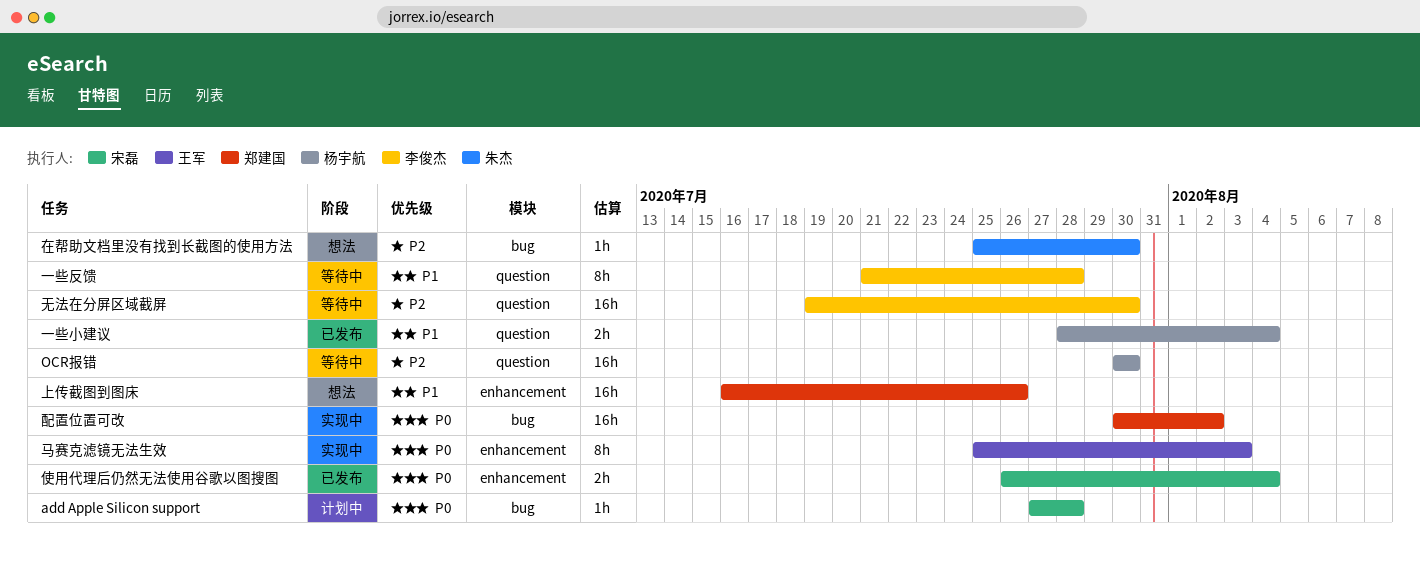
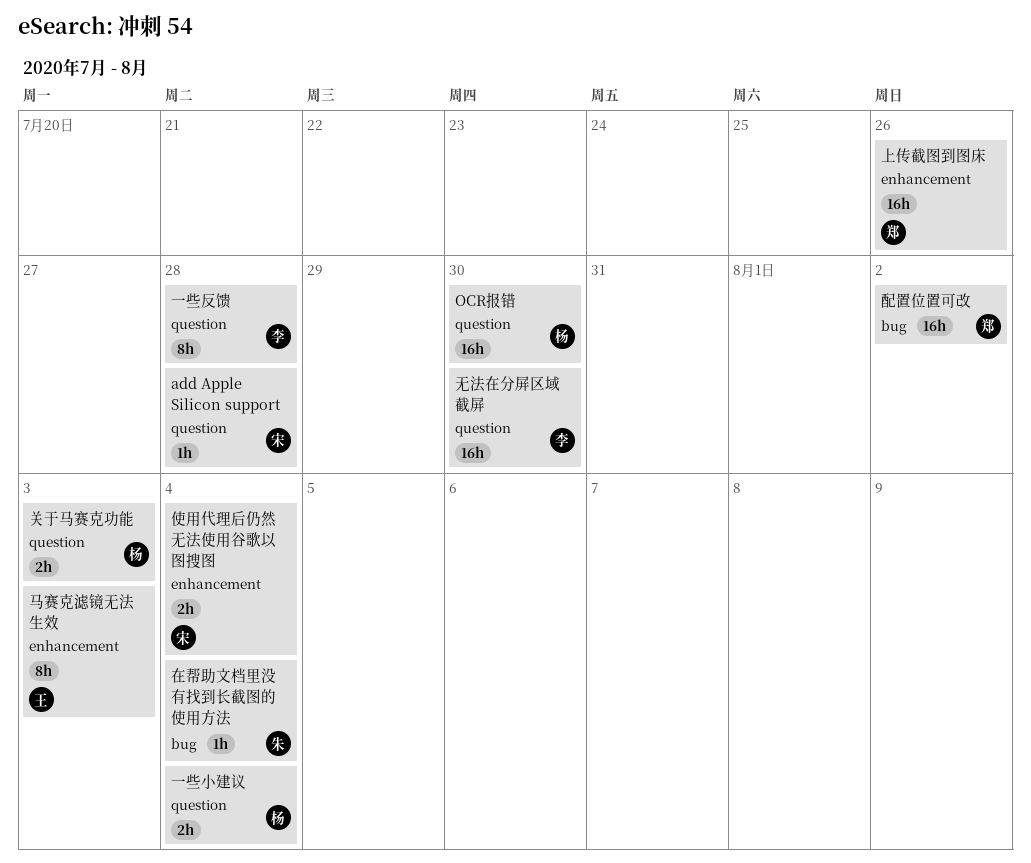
add Apple Silicon support, label: bug -> question
关于马赛克功能: none -> present
在帮助文档里没有找到长截图的使用方法, due: Jul 30 -> Aug 4

